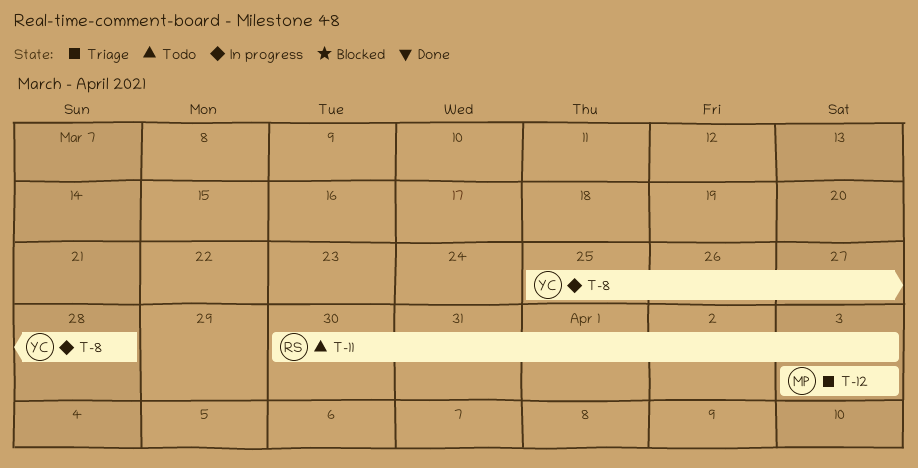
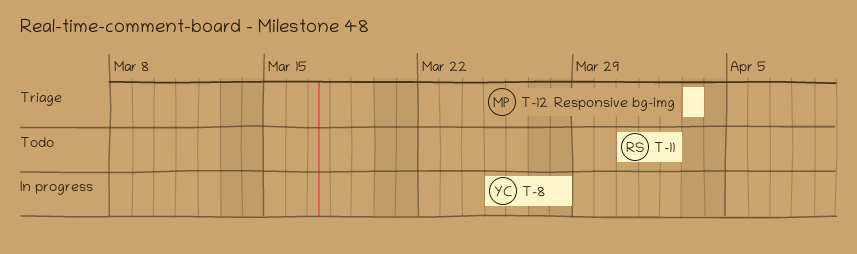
T-11, start: Mar 30 -> Mar 31
T-11, due: Apr 3 -> Apr 2

